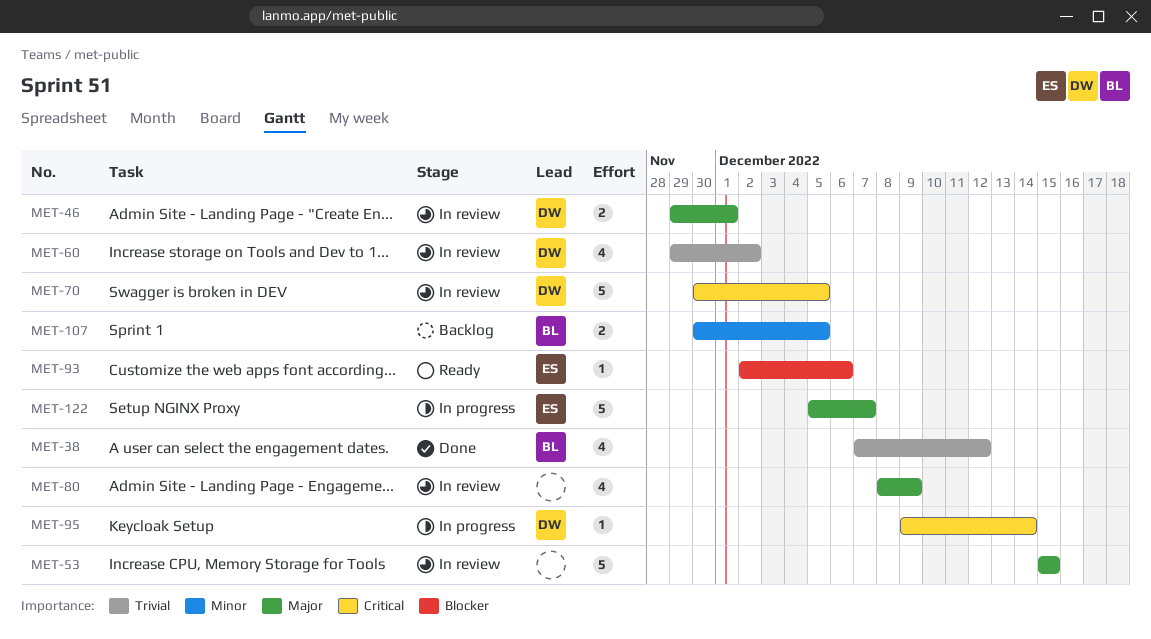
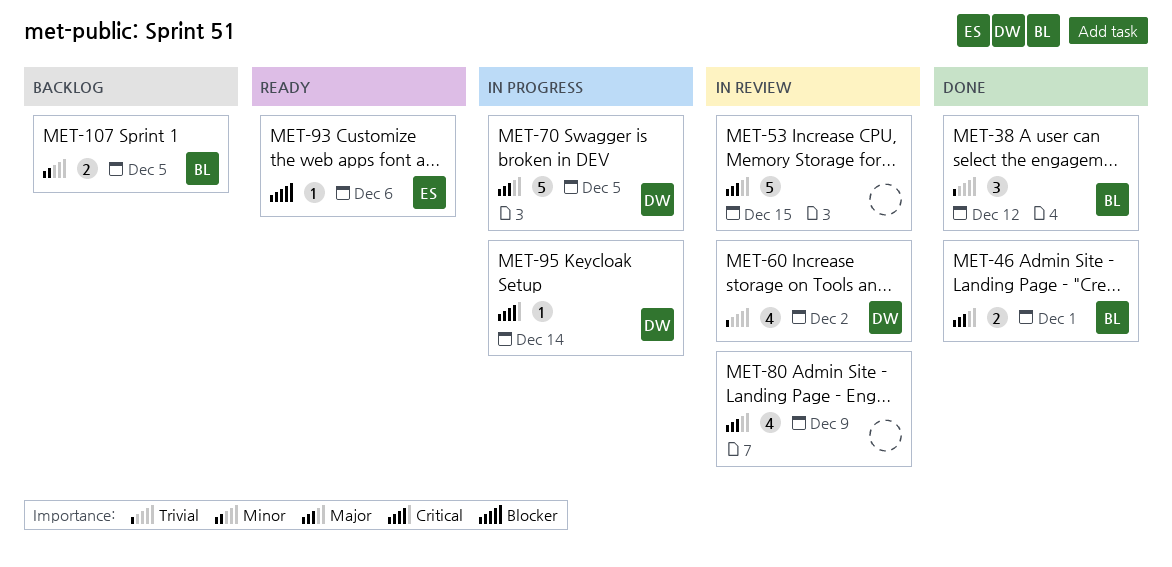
MET-38, estimate: 4 -> 3
MET-46, status: In review -> Done
MET-46, owner: DW -> BL
MET-70, status: In review -> In progress
MET-70, priority: Critical -> Major
MET-122: present -> none

